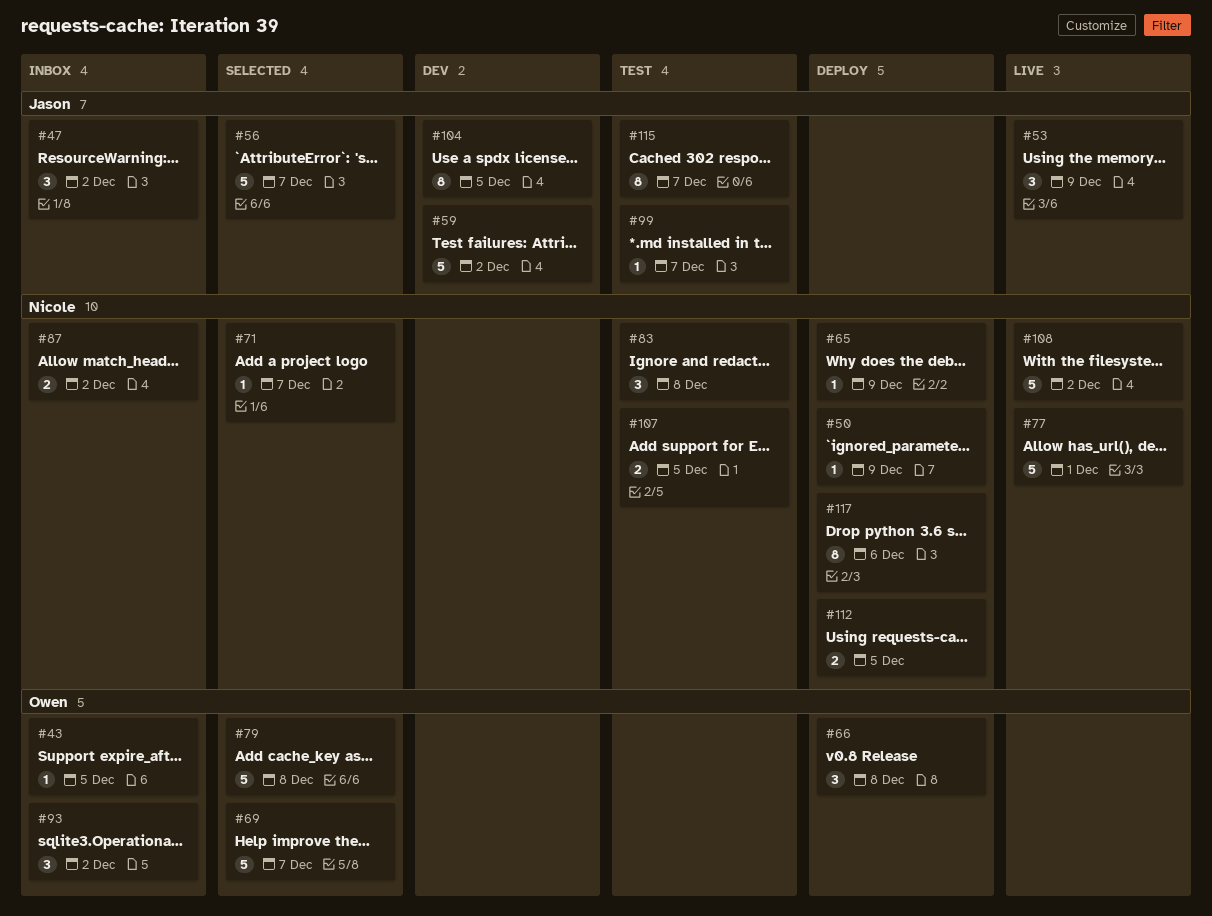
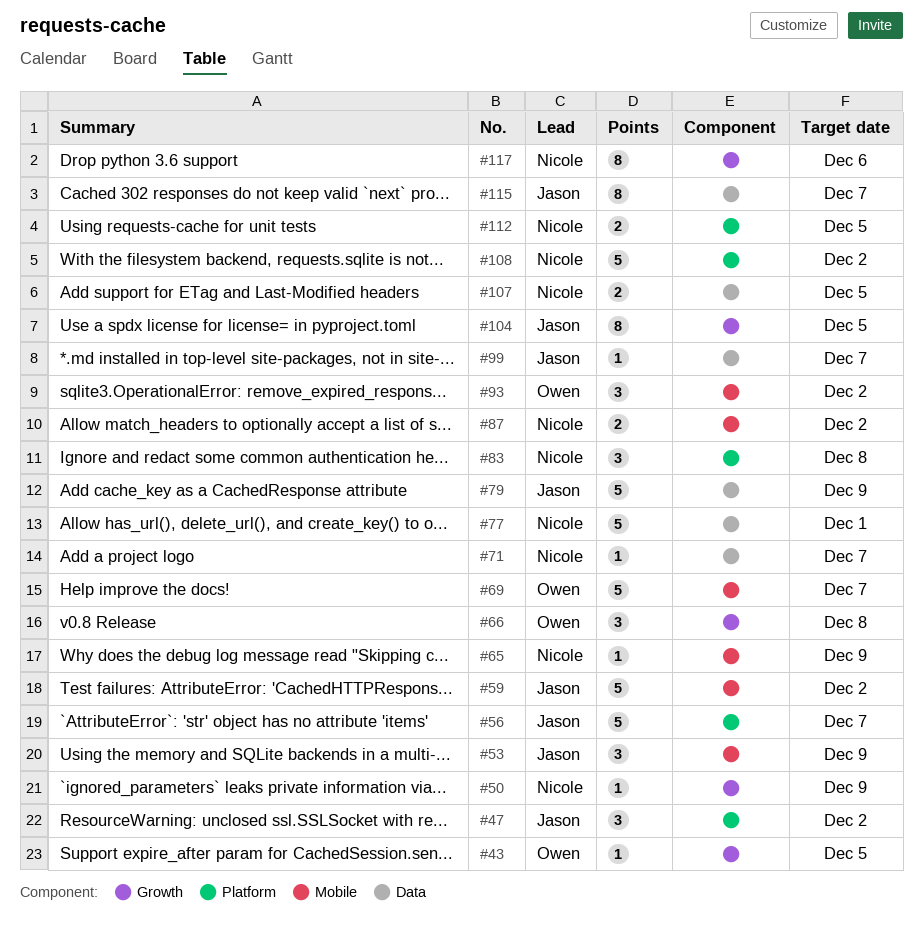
#79, owner: Owen -> Jason
#79, due: Dec 8 -> Dec 9

